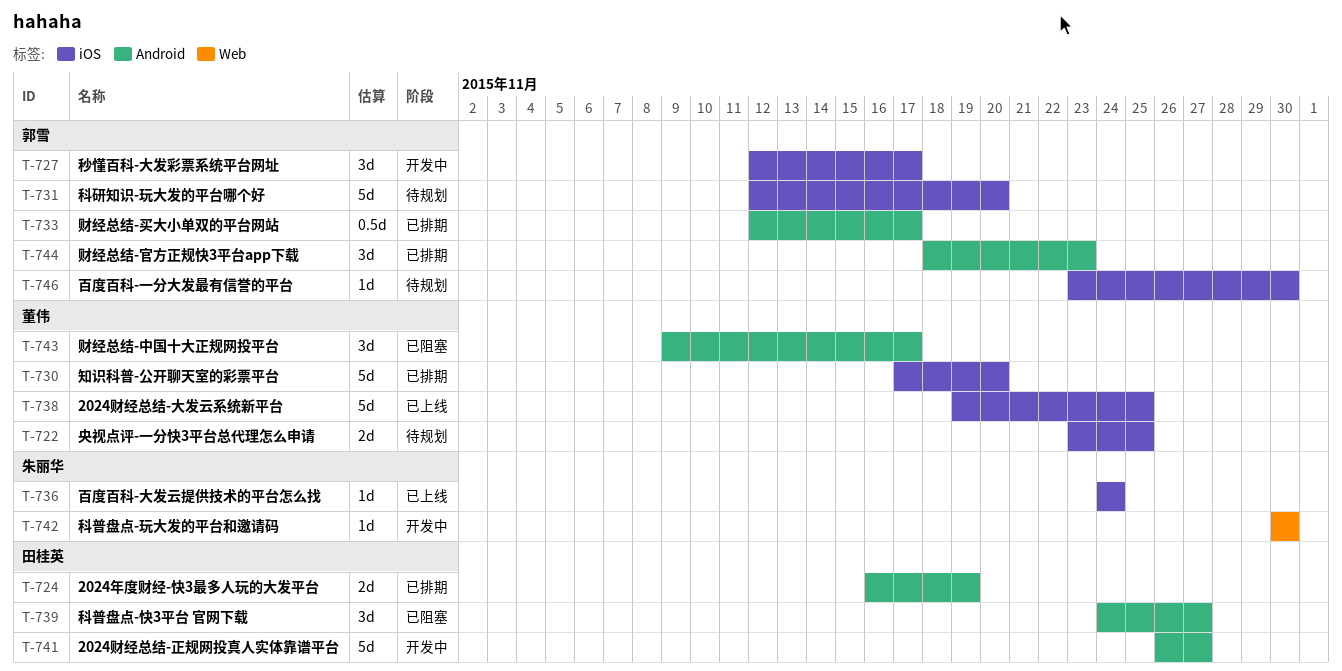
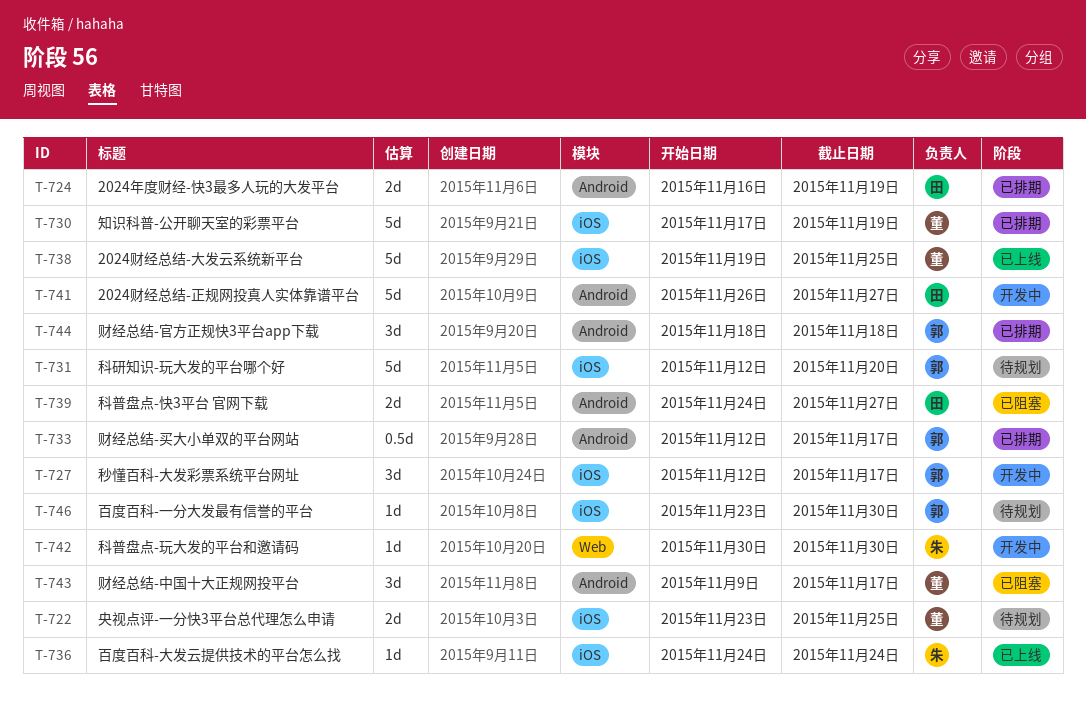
T-730, due: Nov 20 -> Nov 19
T-739, estimate: 3d -> 2d
T-744, due: Nov 23 -> Nov 18

